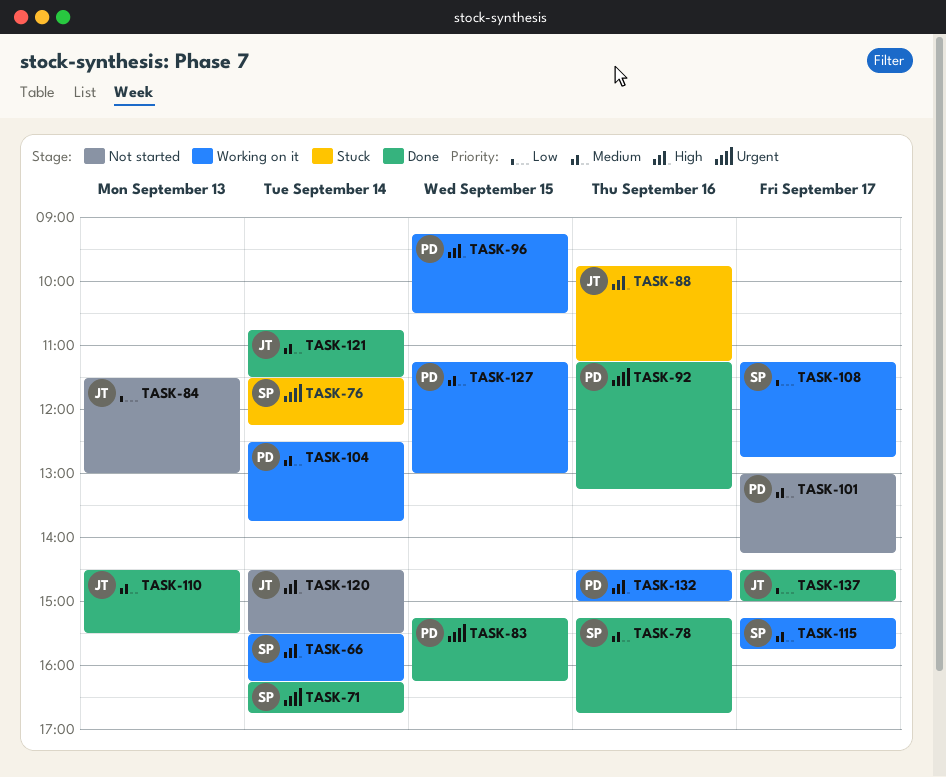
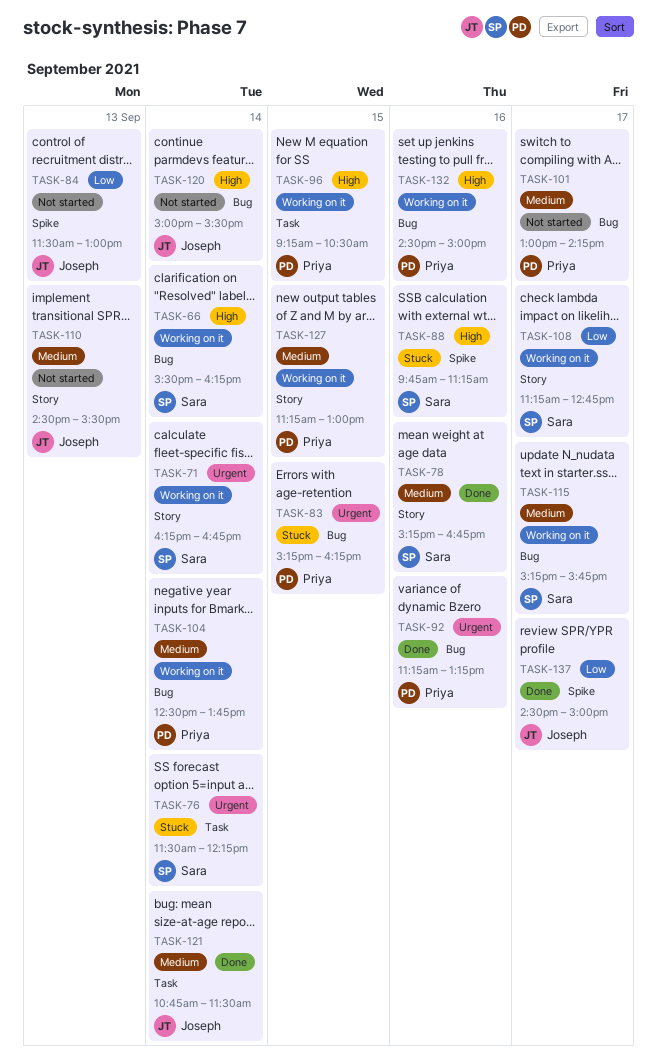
TASK-71, status: Done -> Working on it
TASK-83, status: Done -> Stuck
TASK-88, owner: Joseph -> Sara
TASK-110, status: Done -> Not started
TASK-120, begins: 14:30 -> 15:00

